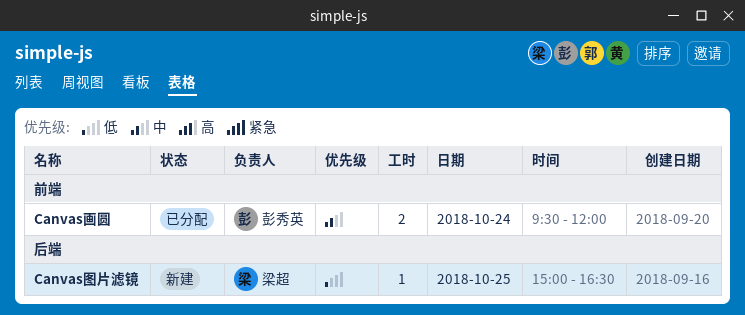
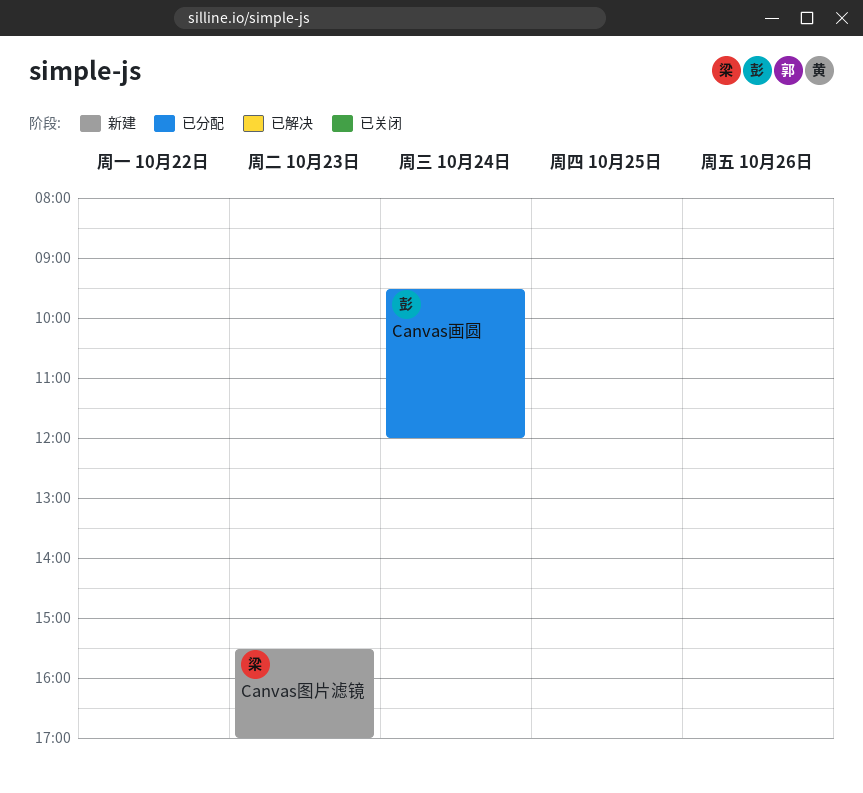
Canvas图片滤镜, day: Oct 25 -> Oct 23
Canvas图片滤镜, begins: 15:00 -> 15:30
Canvas图片滤镜, ends: 16:30 -> 17:00

